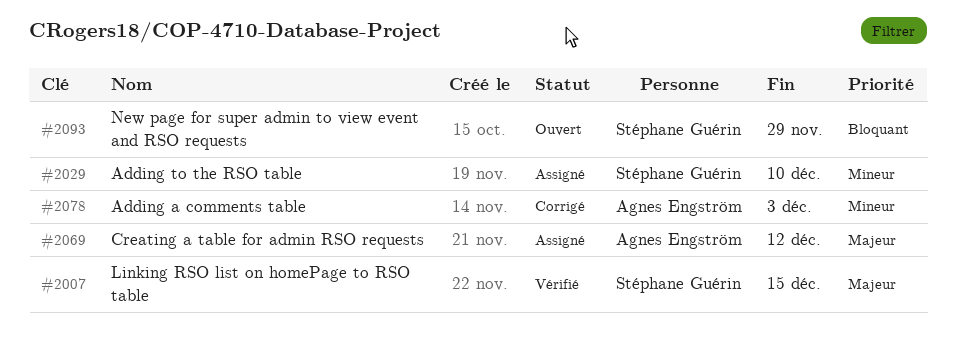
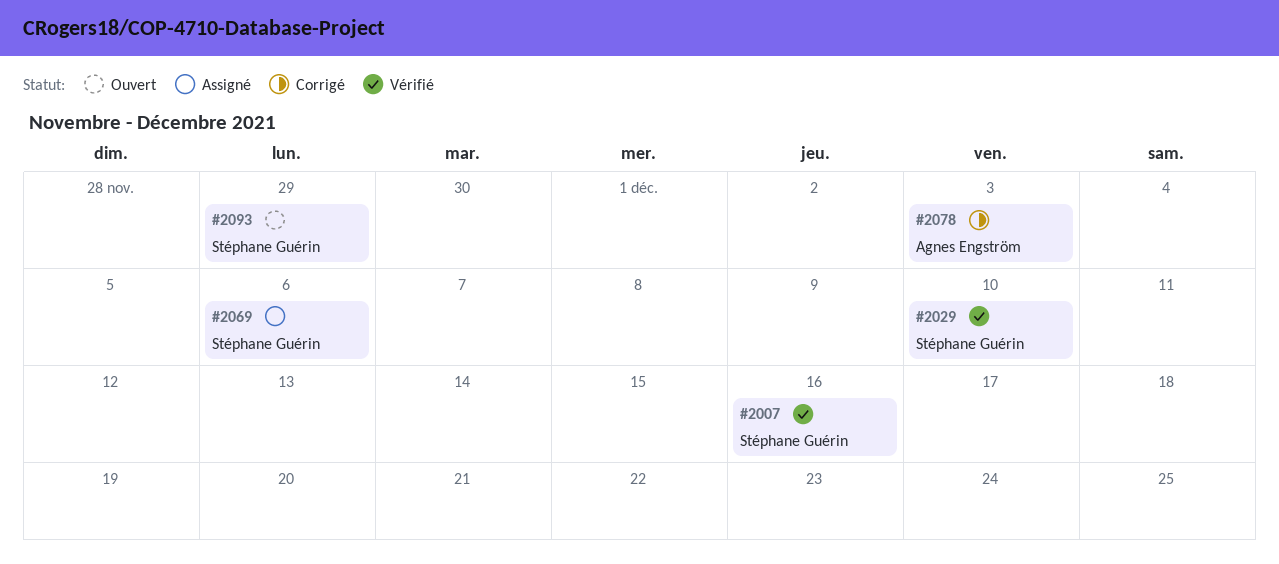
#2007, due: Dec 15 -> Dec 16
#2029, status: Assigné -> Vérifié
#2069, owner: Agnes Engström -> Stéphane Guérin
#2069, due: Dec 12 -> Dec 6

